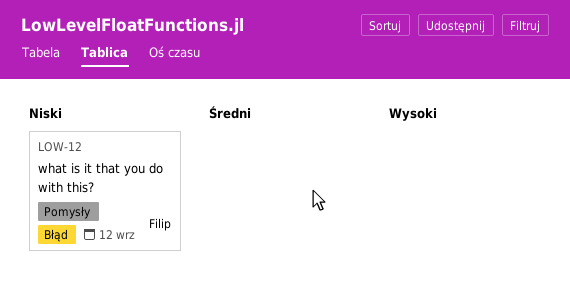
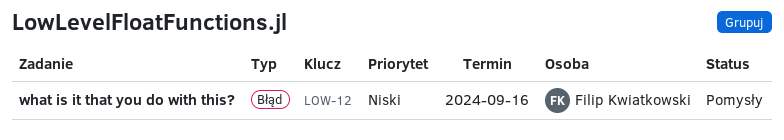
LOW-12, due: Sep 12 -> Sep 16

